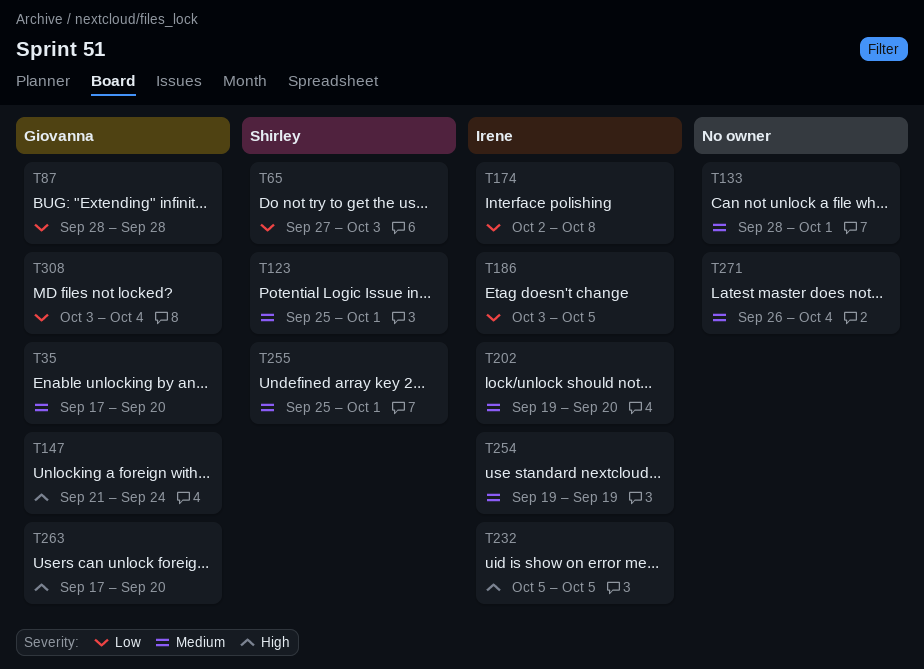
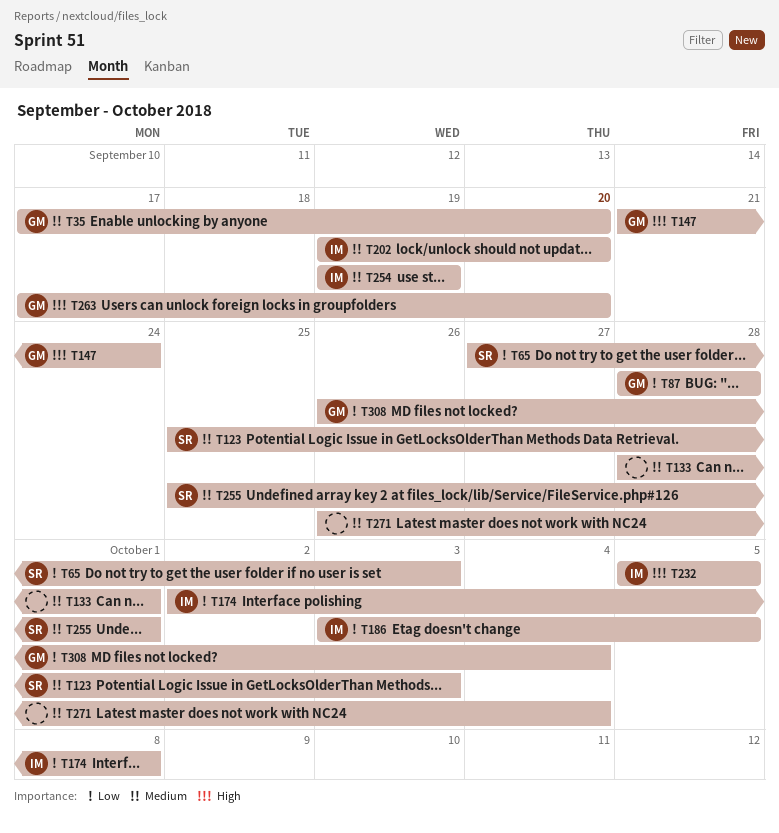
T123, due: Oct 1 -> Oct 3
T308, start: Oct 3 -> Sep 26

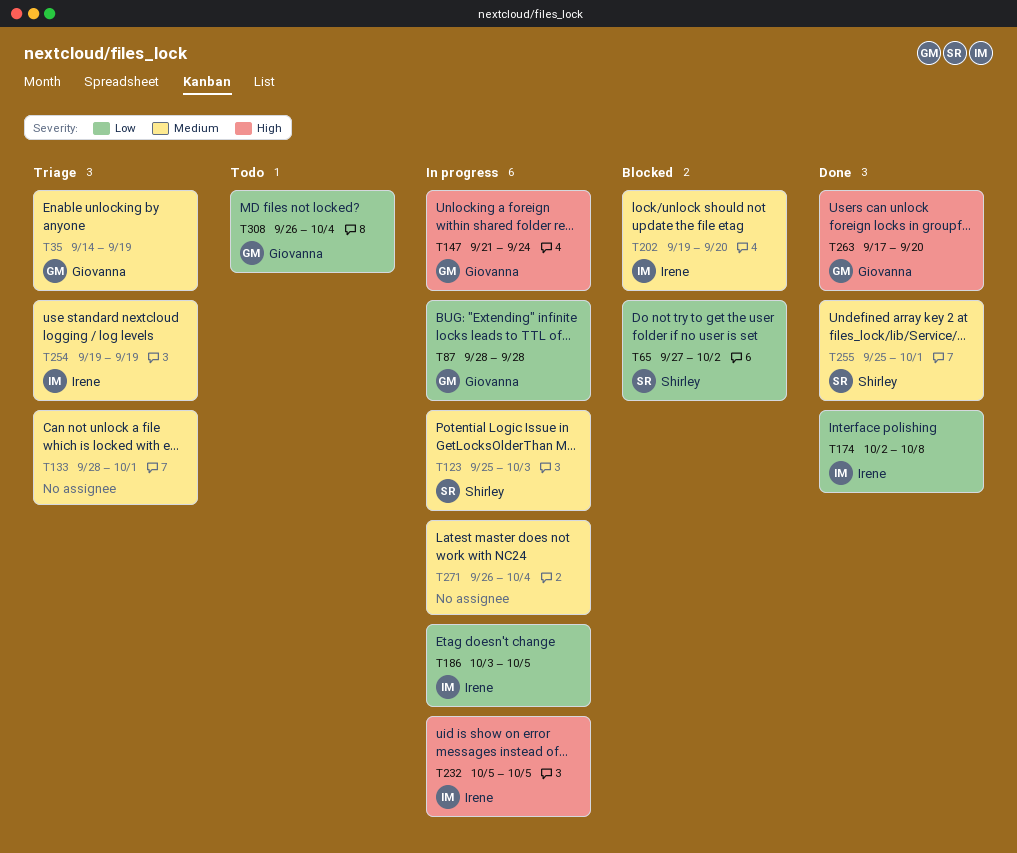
T35, start: Sep 17 -> Sep 14
T35, due: Sep 20 -> Sep 19
T65, due: Oct 3 -> Oct 2

